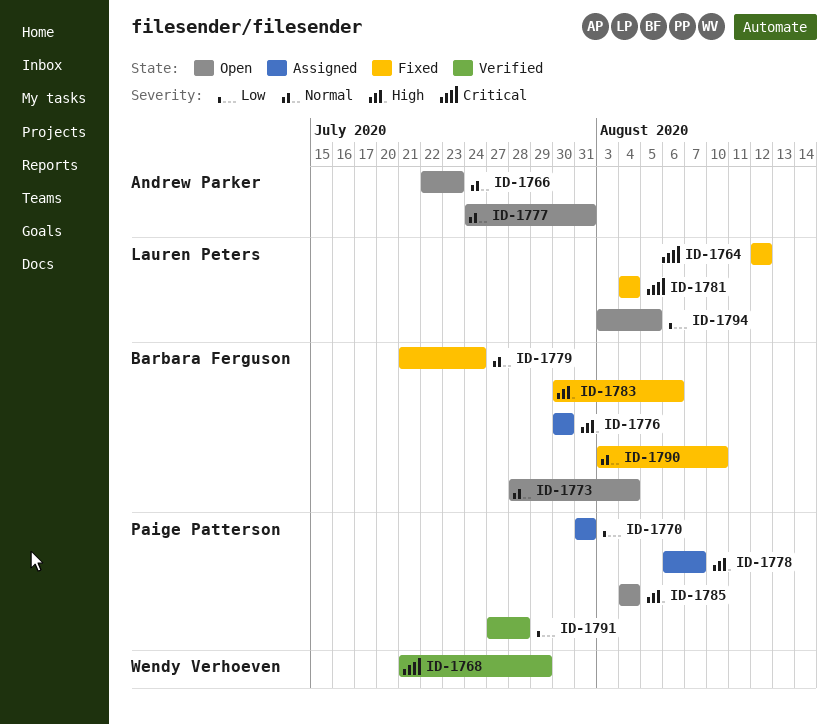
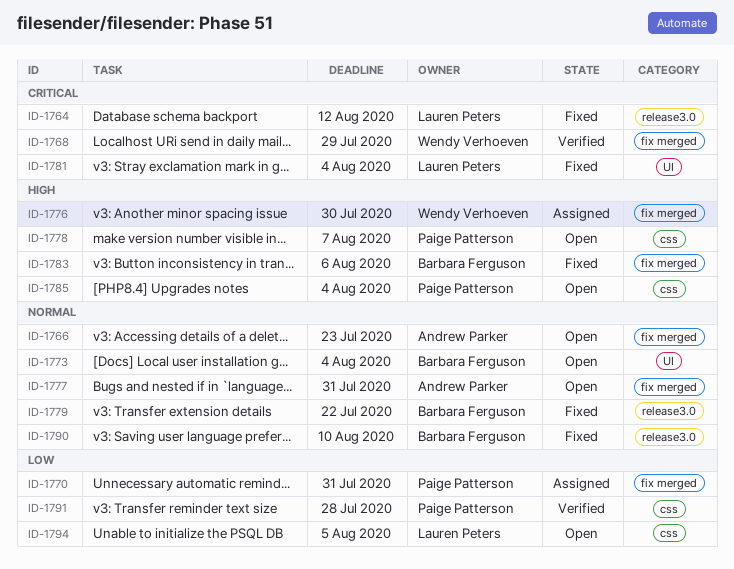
ID-1776, owner: Barbara Ferguson -> Wendy Verhoeven
ID-1778, status: Assigned -> Open
ID-1779, due: Jul 24 -> Jul 22

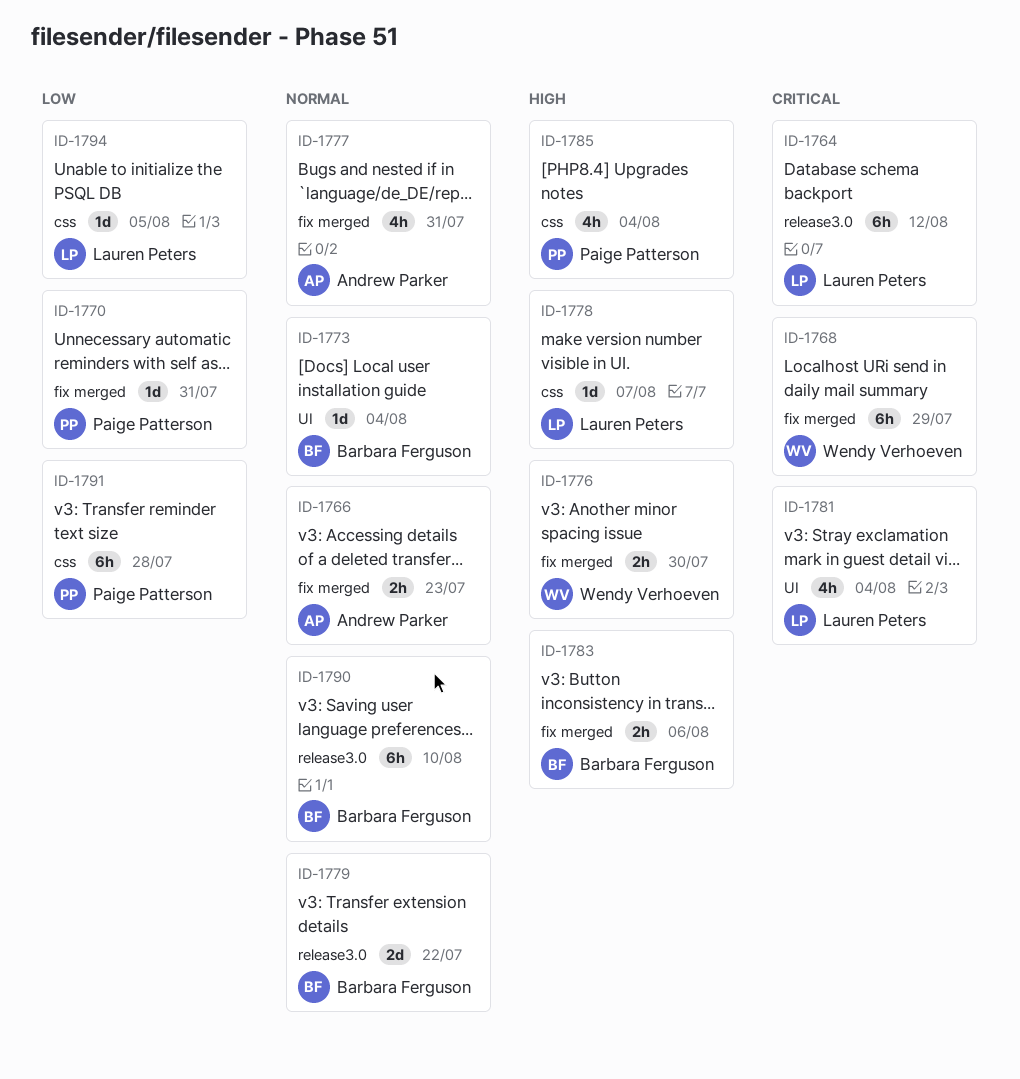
ID-1778, owner: Paige Patterson -> Lauren Peters

